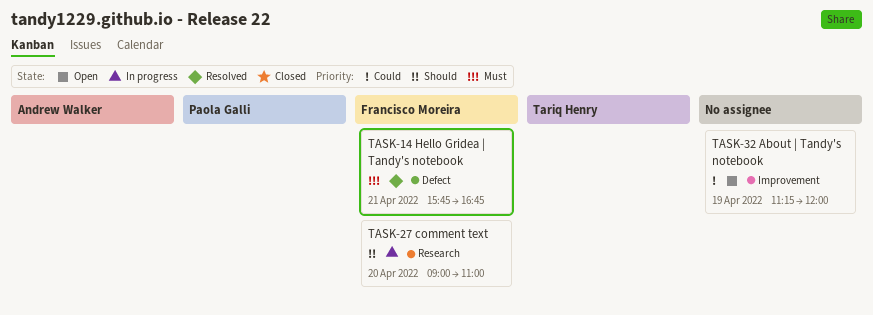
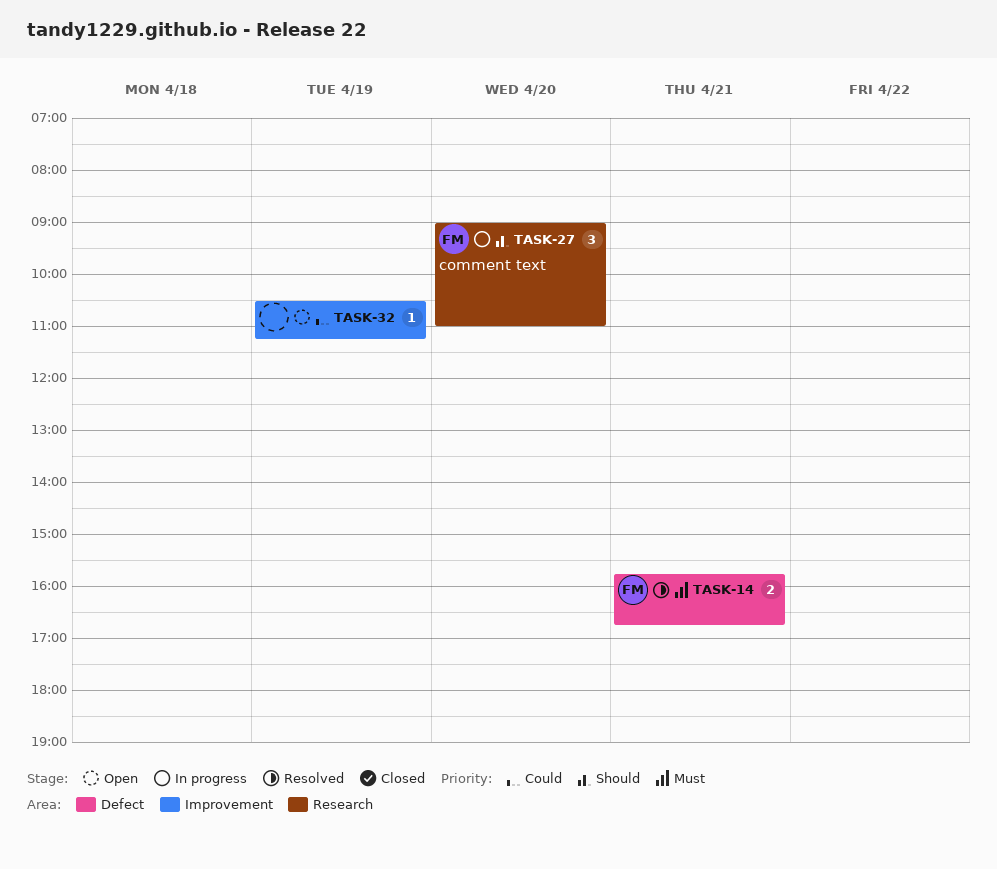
TASK-32, begins: 11:15 -> 10:30
TASK-32, ends: 12:00 -> 11:15

